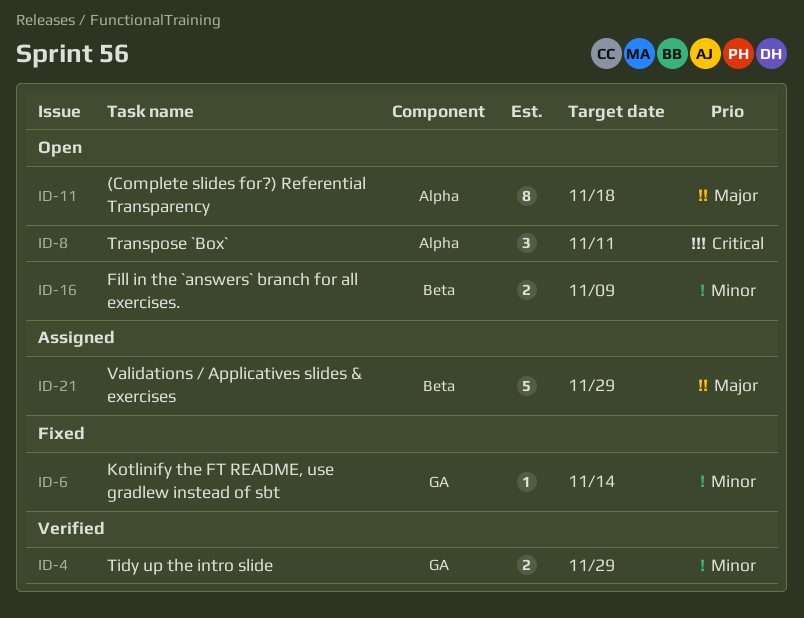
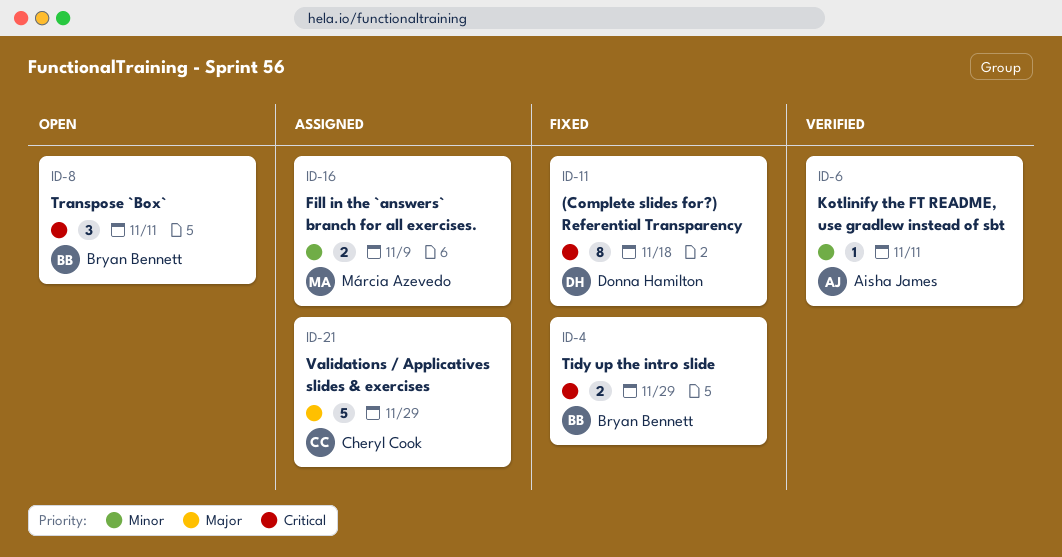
ID-4, status: Verified -> Fixed
ID-4, priority: Minor -> Critical
ID-6, status: Fixed -> Verified
ID-6, due: Nov 14 -> Nov 11
ID-11, status: Open -> Fixed
ID-11, priority: Major -> Critical
ID-16, status: Open -> Assigned

